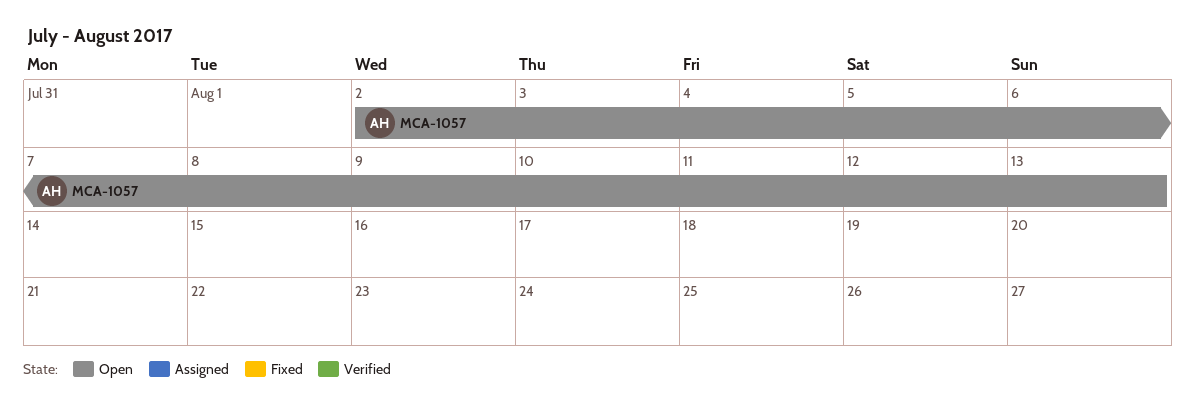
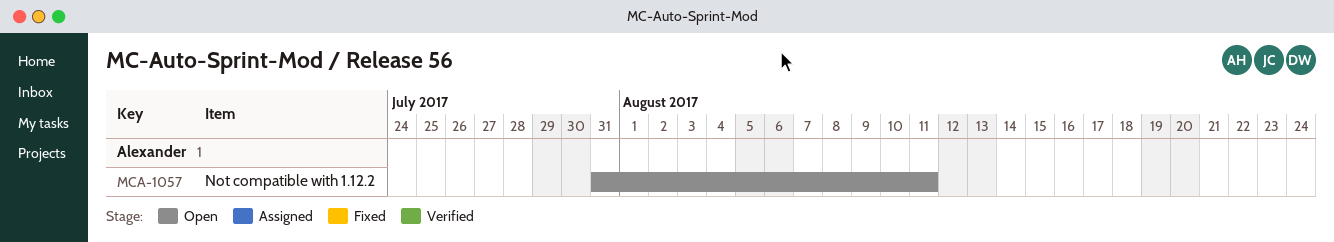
MCA-1057, start: Aug 2 -> Jul 31
MCA-1057, due: Aug 13 -> Aug 11

